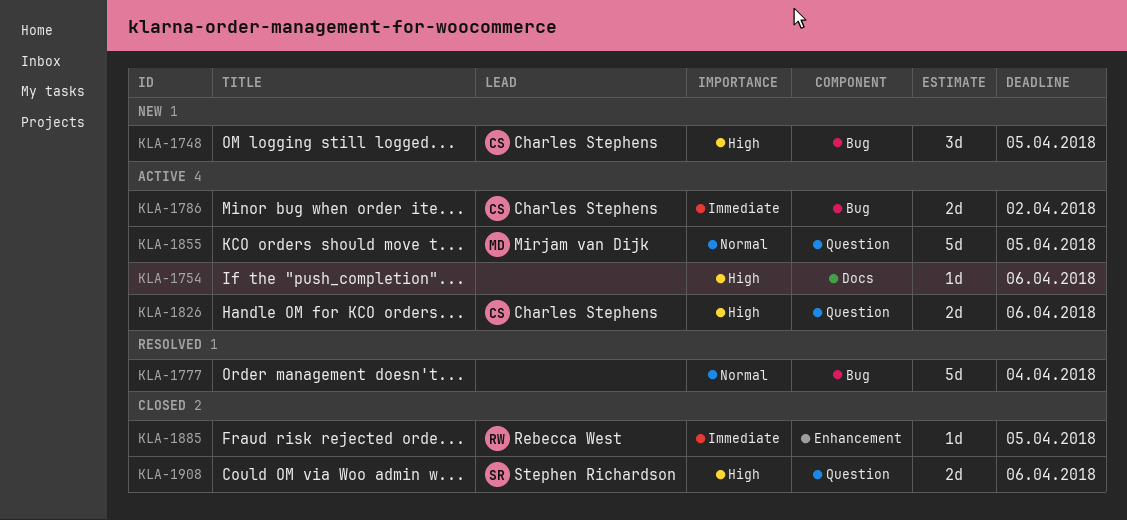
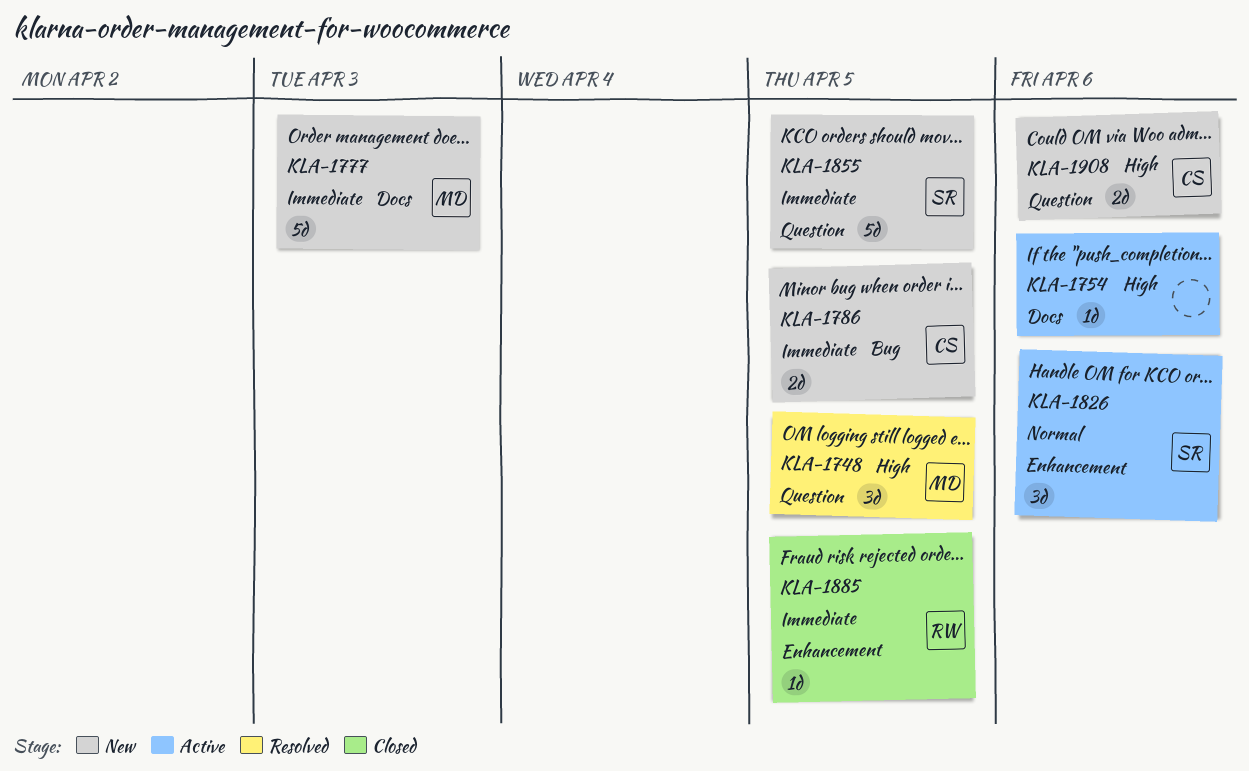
KLA-1748, status: New -> Resolved
KLA-1748, owner: Charles Stephens -> Mirjam van Dijk
KLA-1748, label: Bug -> Question
KLA-1777, status: Resolved -> New
KLA-1777, owner: none -> Mirjam van Dijk
KLA-1777, priority: Normal -> Immediate
KLA-1777, label: Bug -> Docs
KLA-1777, due: Apr 4 -> Apr 3
KLA-1786, status: Active -> New
KLA-1786, due: Apr 2 -> Apr 5
KLA-1826, owner: Charles Stephens -> Stephen Richardson
KLA-1826, priority: High -> Normal
KLA-1826, label: Question -> Enhancement
KLA-1826, estimate: 2d -> 3d
KLA-1855, status: Active -> New
KLA-1855, owner: Mirjam van Dijk -> Stephen Richardson
KLA-1855, priority: Normal -> Immediate
KLA-1908, status: Closed -> New
KLA-1908, owner: Stephen Richardson -> Charles Stephens

